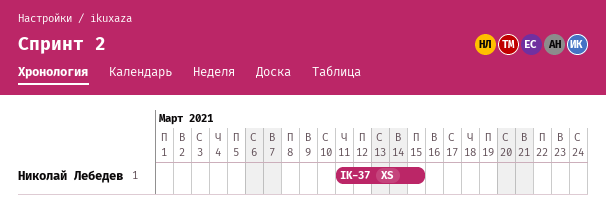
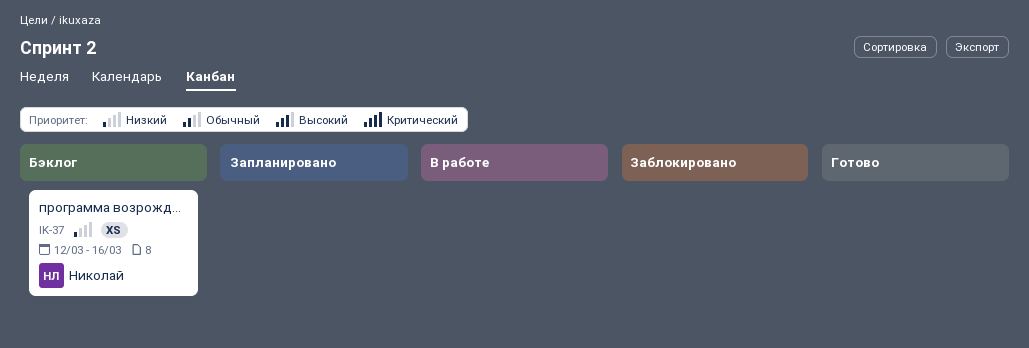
IK-37, start: Mar 11 -> Mar 12
IK-37, due: Mar 15 -> Mar 16

